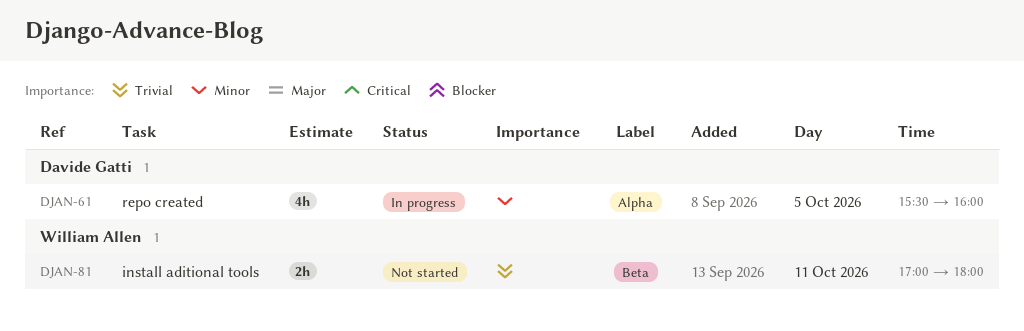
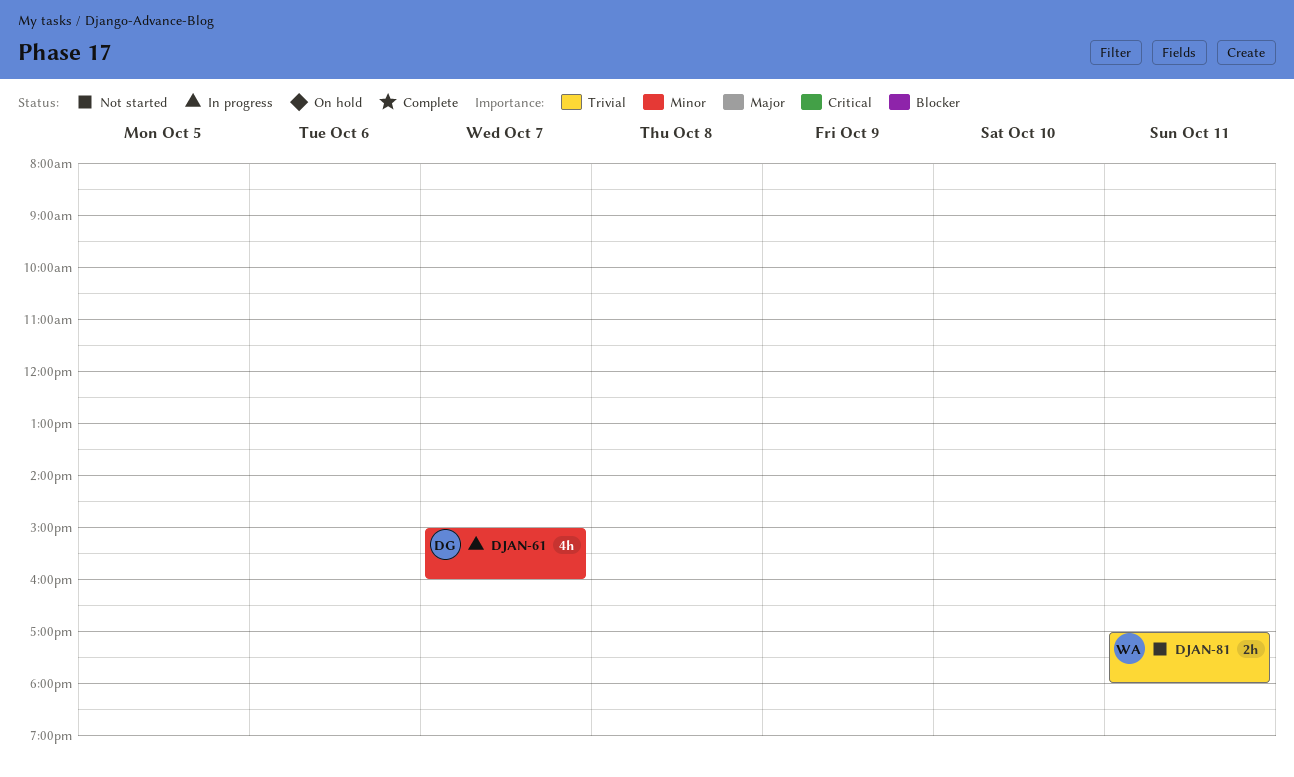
DJAN-61, day: Oct 5 -> Oct 7
DJAN-61, begins: 15:30 -> 15:00

